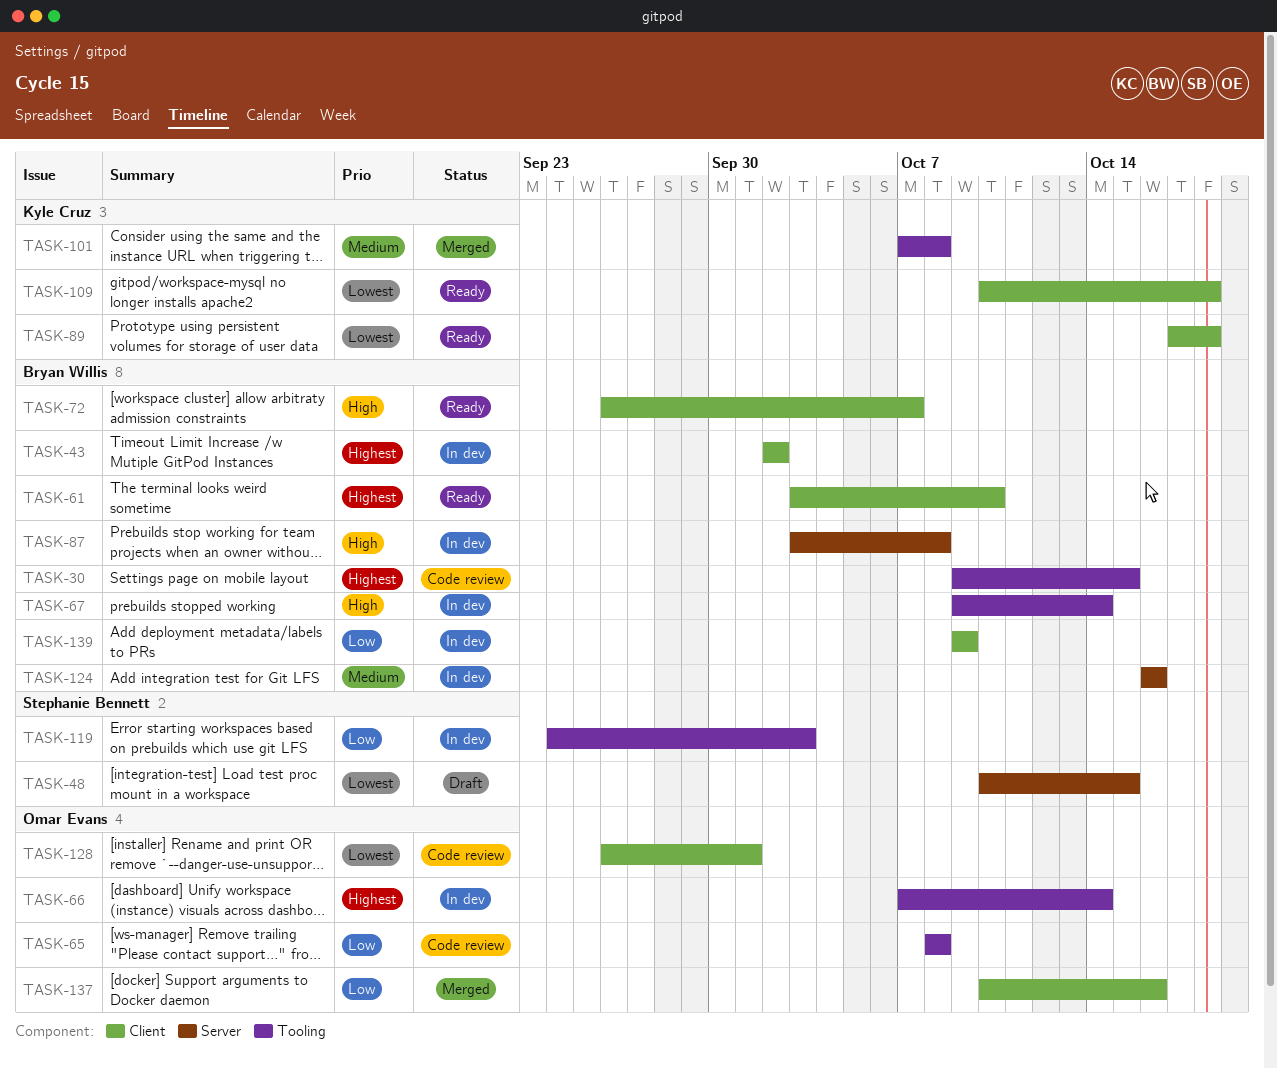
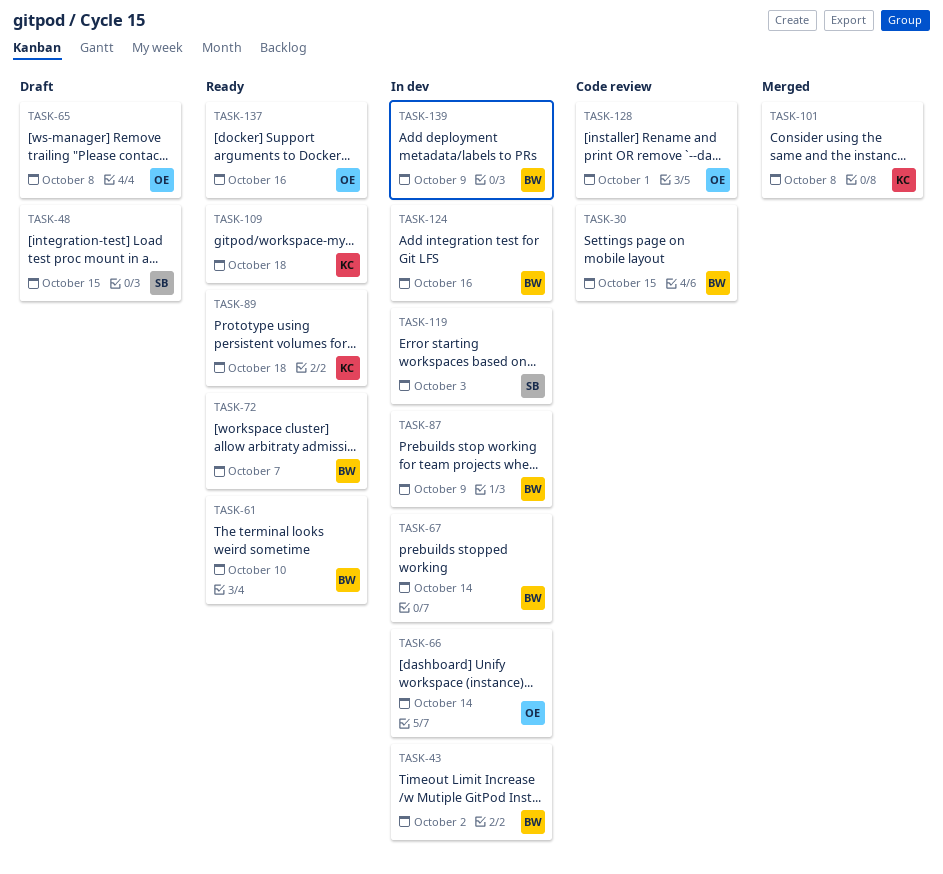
TASK-65, status: Code review -> Draft
TASK-87, due: Oct 8 -> Oct 9
TASK-137, status: Merged -> Ready

